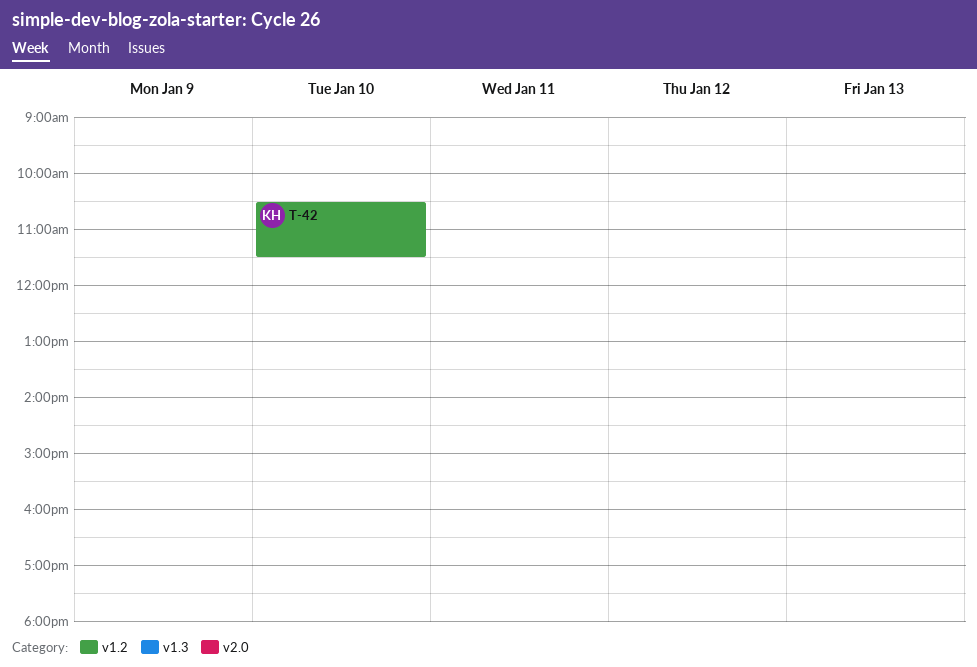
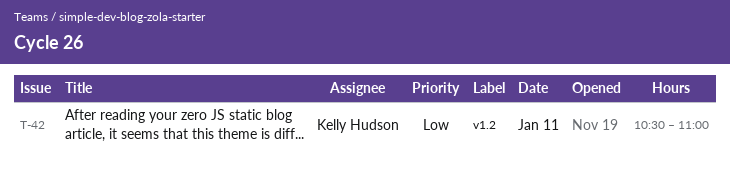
T-42, day: Jan 10 -> Jan 11
T-42, ends: 11:30 -> 11:00

